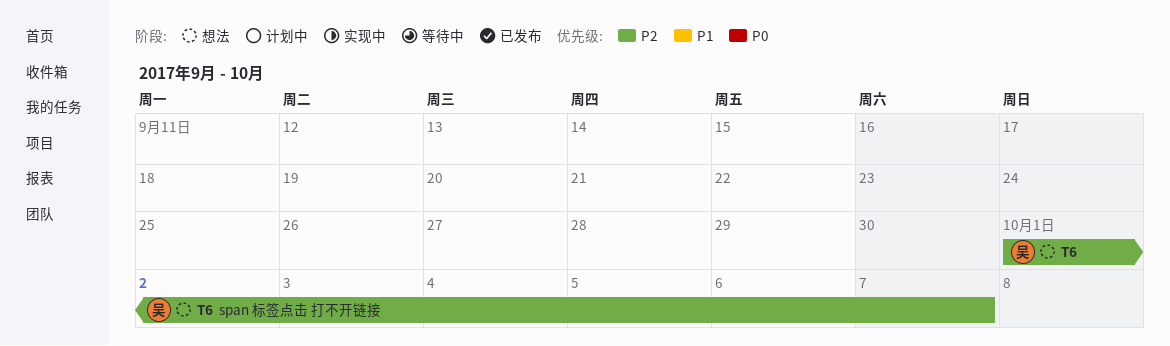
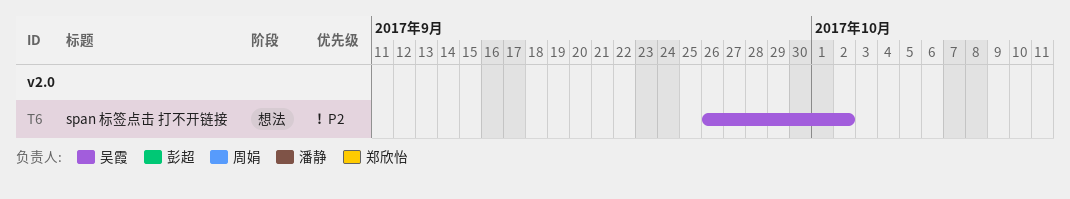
T6, start: Oct 1 -> Sep 26
T6, due: Oct 7 -> Oct 2

